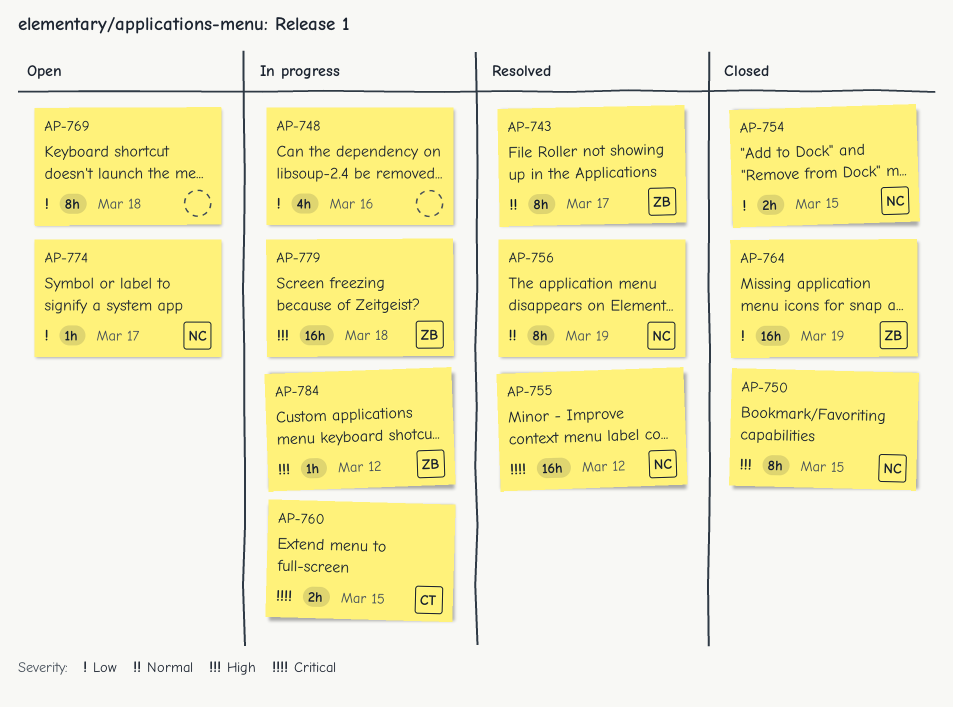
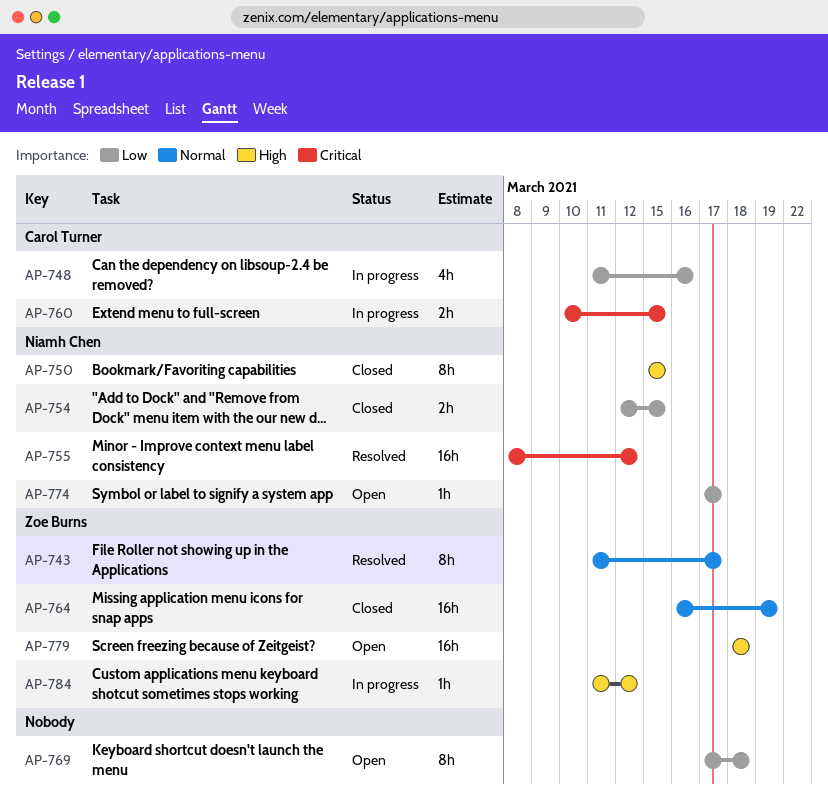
AP-748, owner: none -> Carol Turner
AP-756: present -> none
AP-764, priority: Low -> Normal
AP-779, status: In progress -> Open

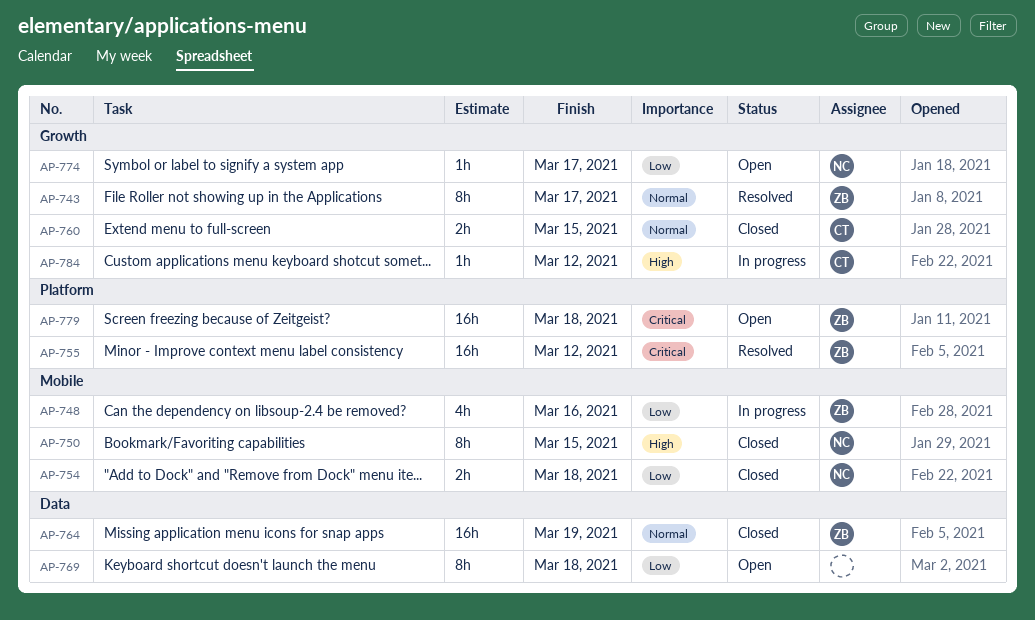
AP-748, owner: Carol Turner -> Zoe Burns
AP-754, due: Mar 15 -> Mar 18
AP-755, owner: Niamh Chen -> Zoe Burns
AP-760, status: In progress -> Closed
AP-760, priority: Critical -> Normal
AP-779, priority: High -> Critical
AP-784, owner: Zoe Burns -> Carol Turner

